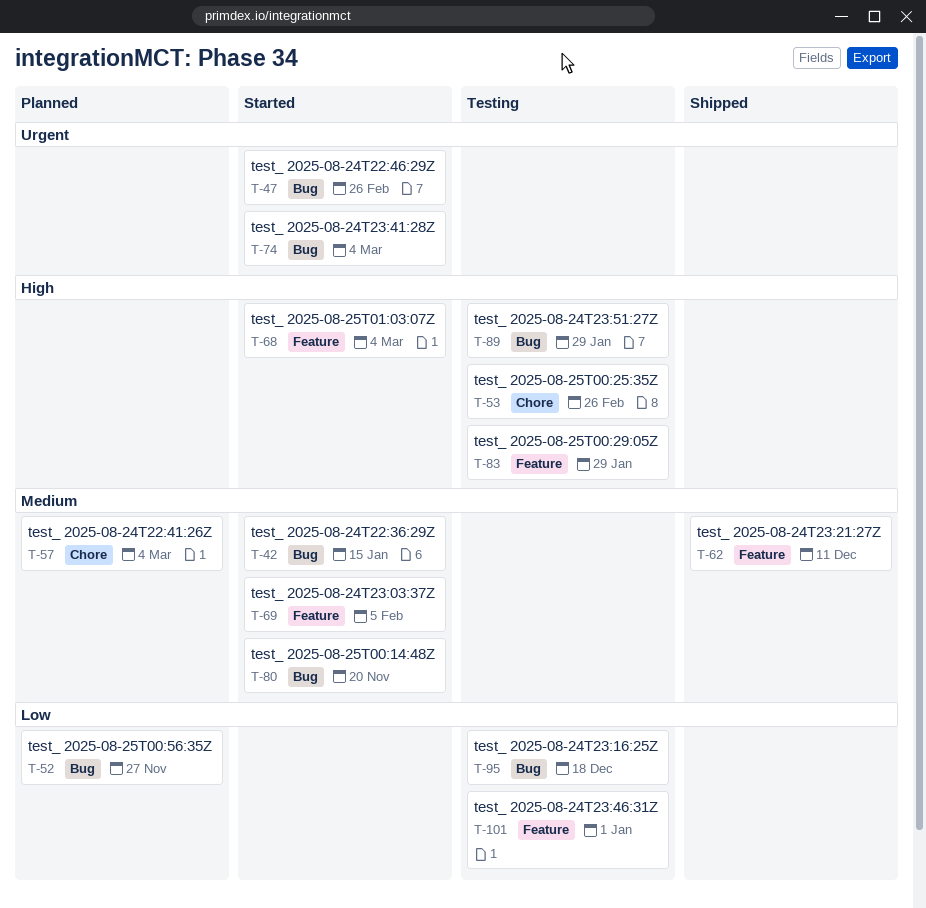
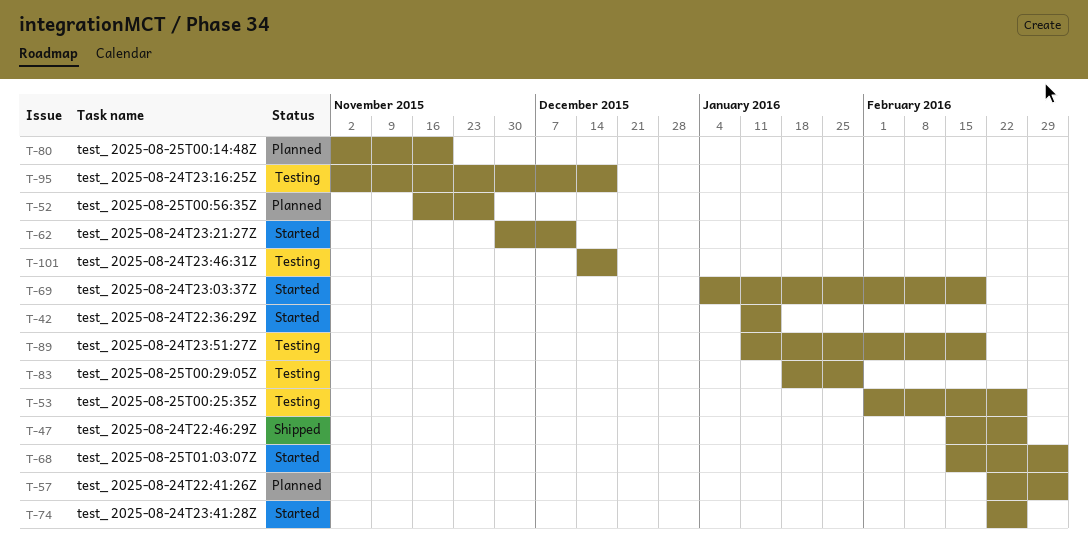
T-47, status: Started -> Shipped
T-62, status: Shipped -> Started
T-69, due: Feb 5 -> Feb 19
T-74, due: Mar 4 -> Feb 26
T-80, status: Started -> Planned
T-89, due: Jan 29 -> Feb 19
T-101, due: Jan 1 -> Dec 18

